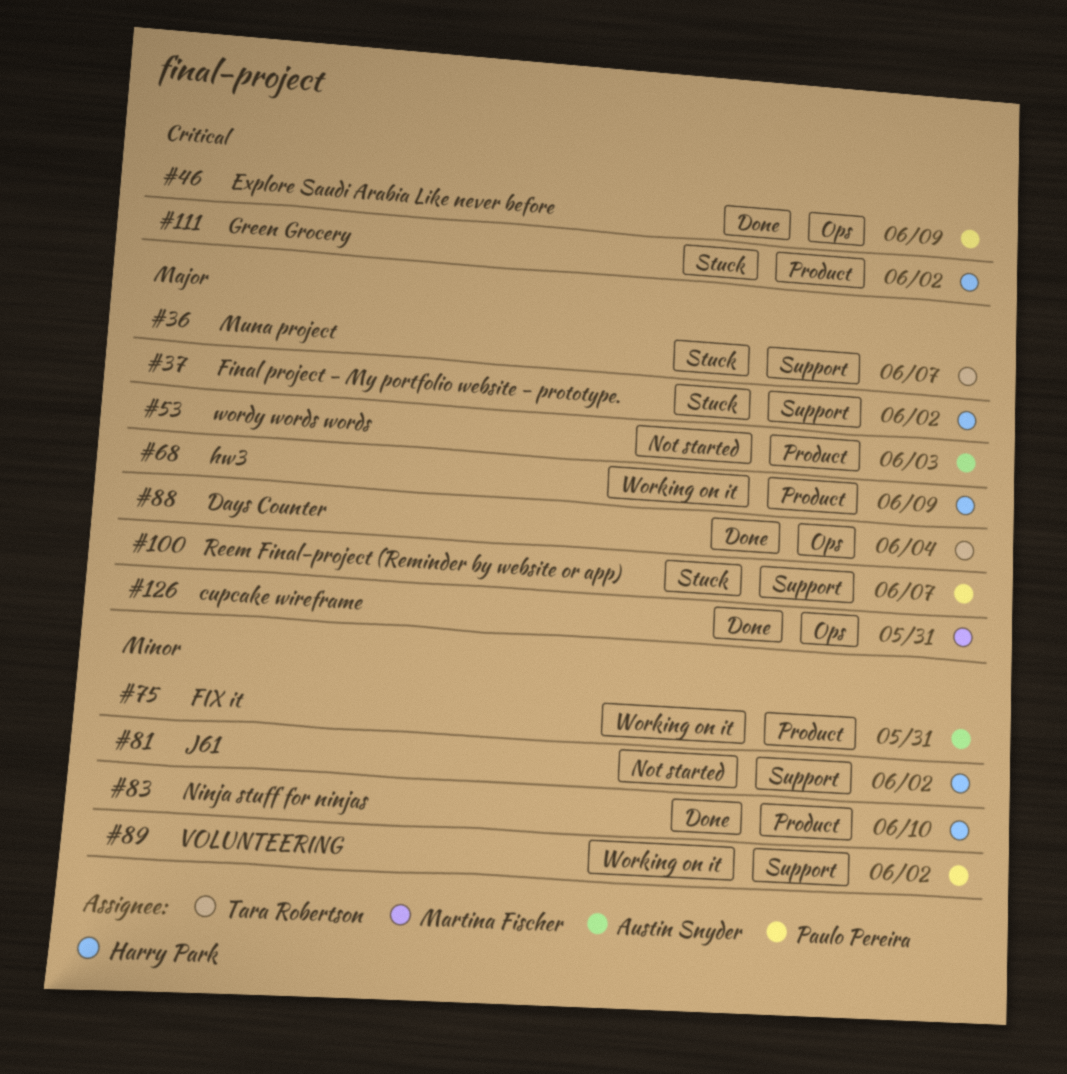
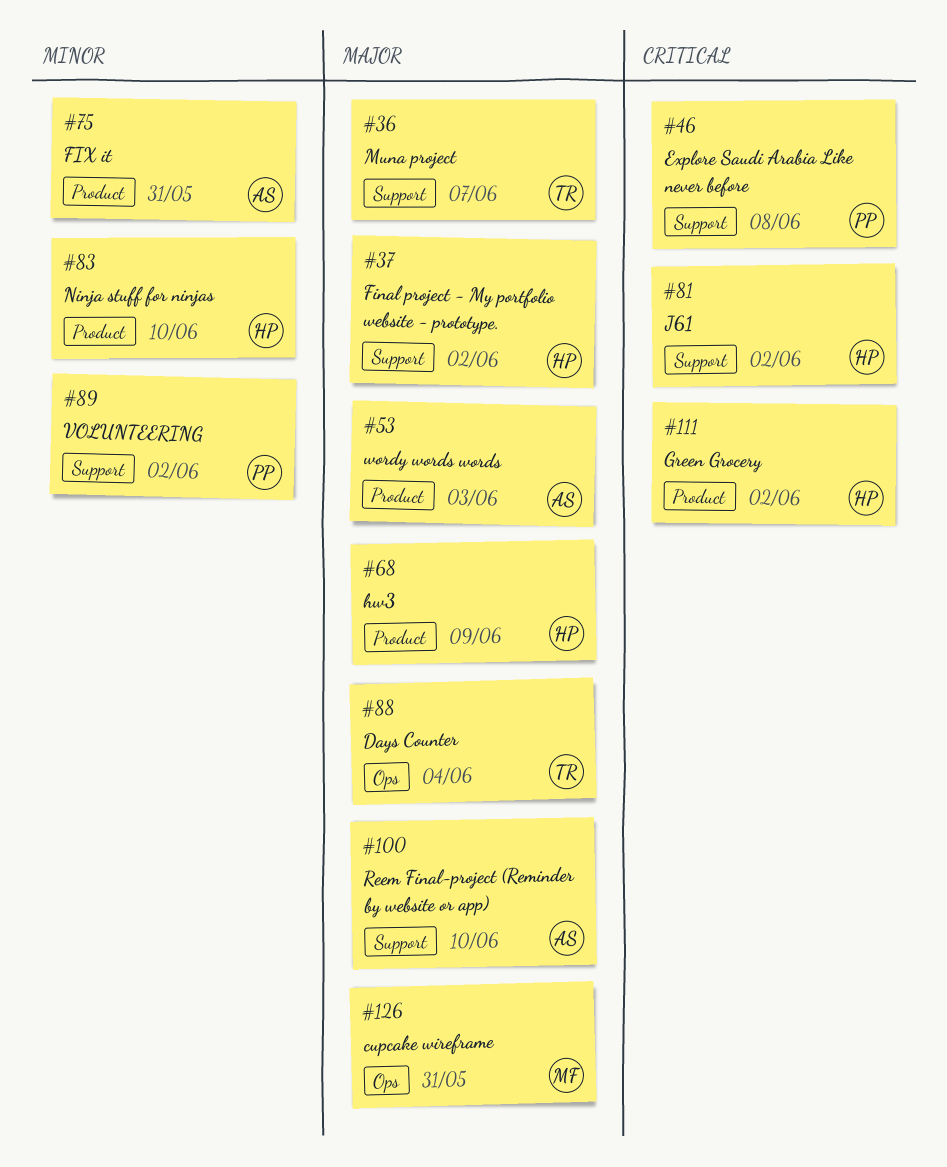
#46, label: Ops -> Support
#46, due: Jun 9 -> Jun 8
#81, priority: Minor -> Critical
#100, owner: Paulo Pereira -> Austin Snyder
#100, due: Jun 7 -> Jun 10

